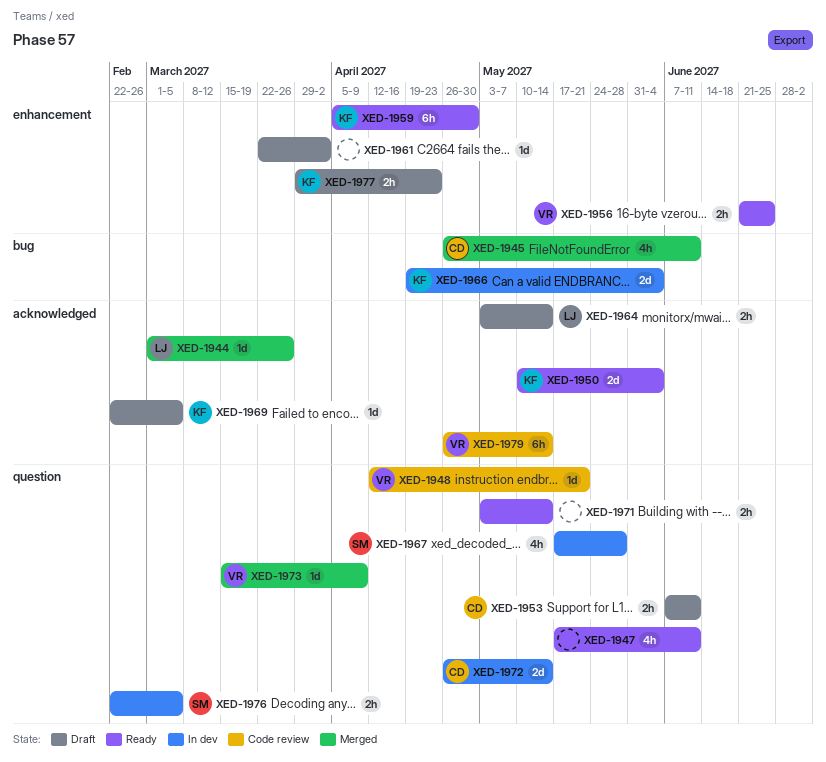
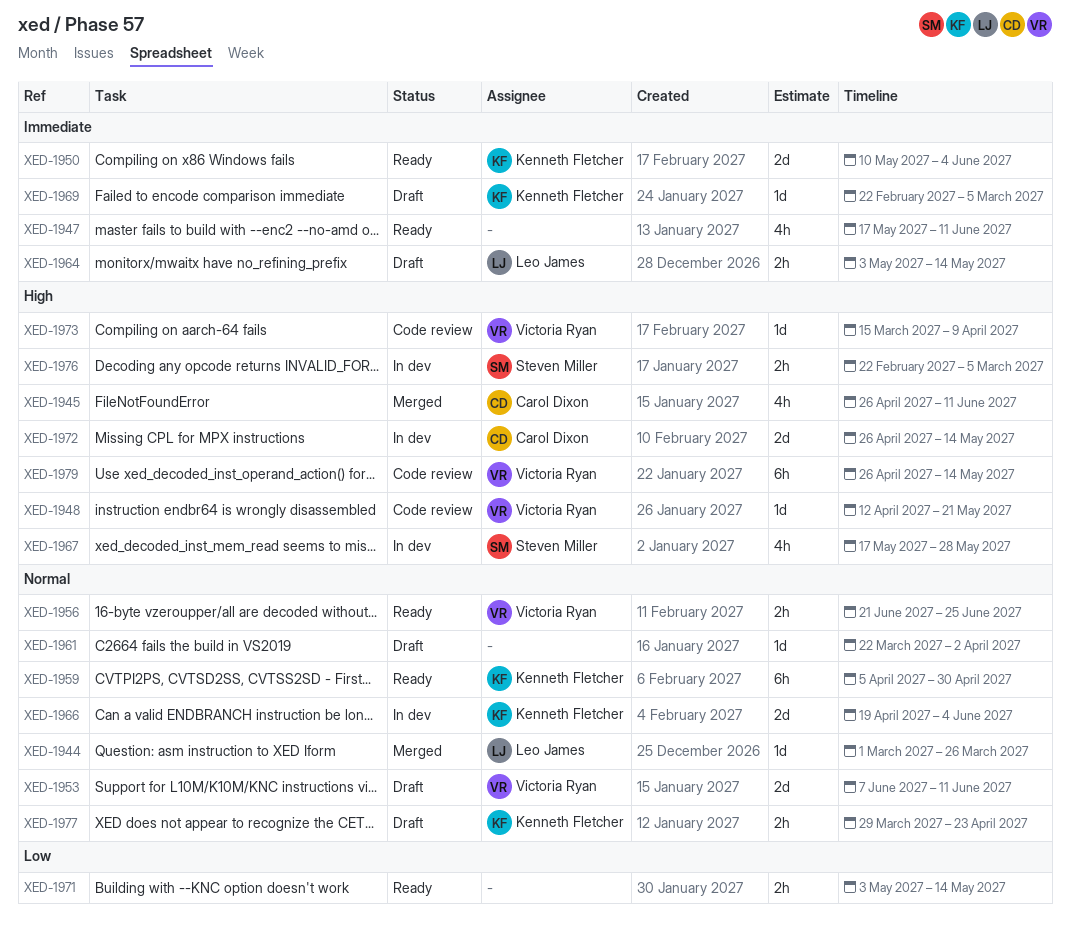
XED-1953, owner: Carol Dixon -> Victoria Ryan
XED-1953, estimate: 2h -> 2d
XED-1973, status: Merged -> Code review

